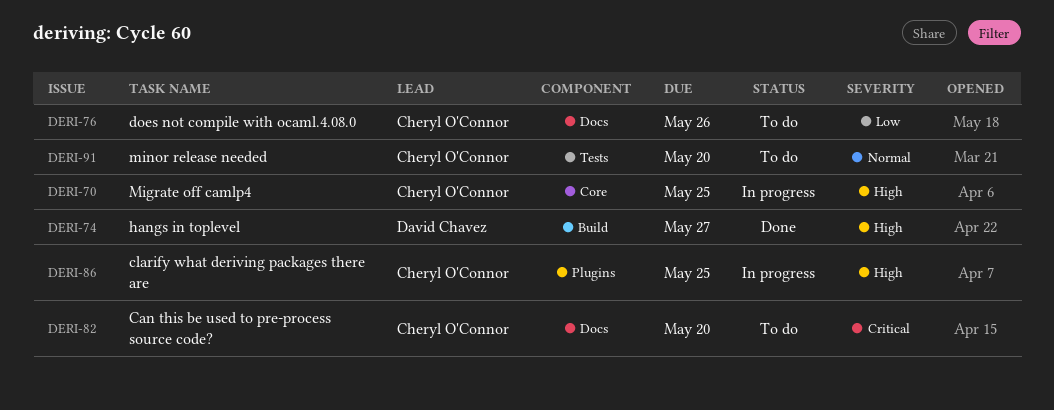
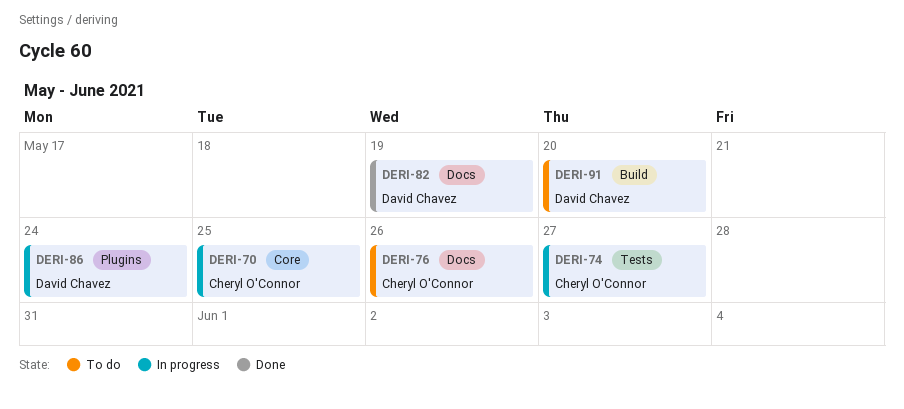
DERI-74, status: Done -> In progress
DERI-74, owner: David Chavez -> Cheryl O'Connor
DERI-74, label: Build -> Tests
DERI-82, status: To do -> Done
DERI-82, owner: Cheryl O'Connor -> David Chavez
DERI-82, due: May 20 -> May 19
DERI-86, owner: Cheryl O'Connor -> David Chavez
DERI-86, due: May 25 -> May 24
DERI-91, owner: Cheryl O'Connor -> David Chavez
DERI-91, label: Tests -> Build

